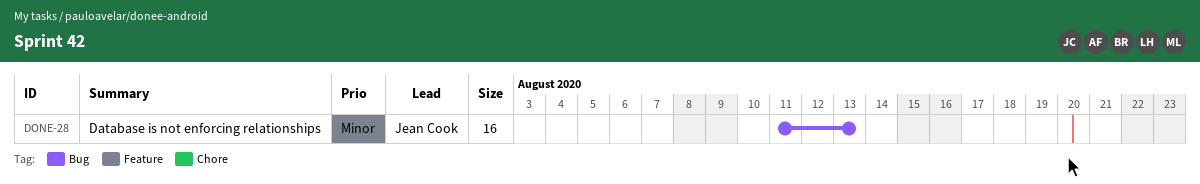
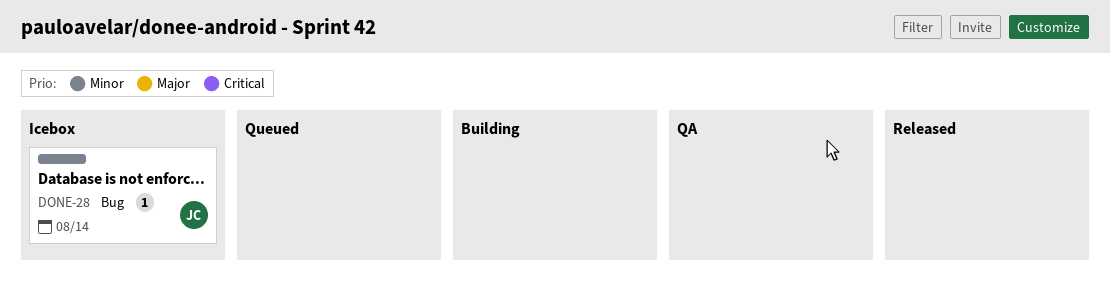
DONE-28, estimate: 16 -> 1
DONE-28, due: Aug 13 -> Aug 14

